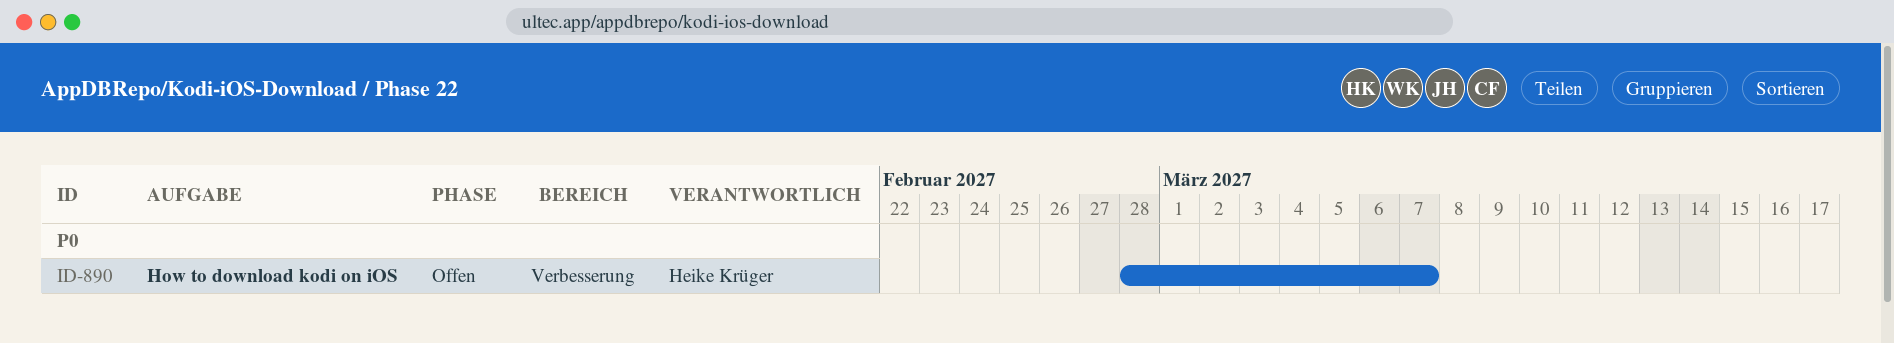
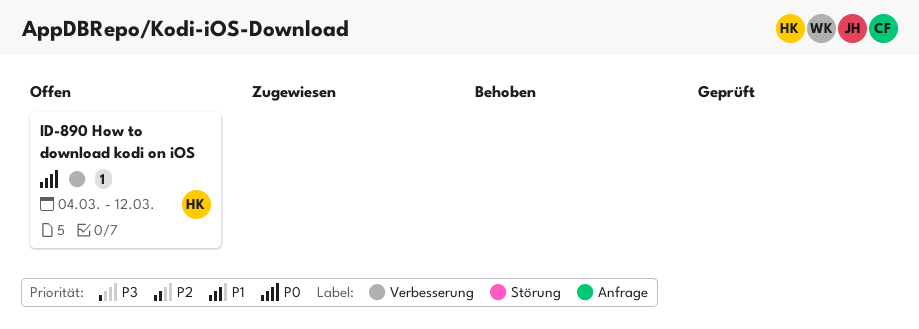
ID-890, start: Feb 28 -> Mar 4
ID-890, due: Mar 7 -> Mar 12

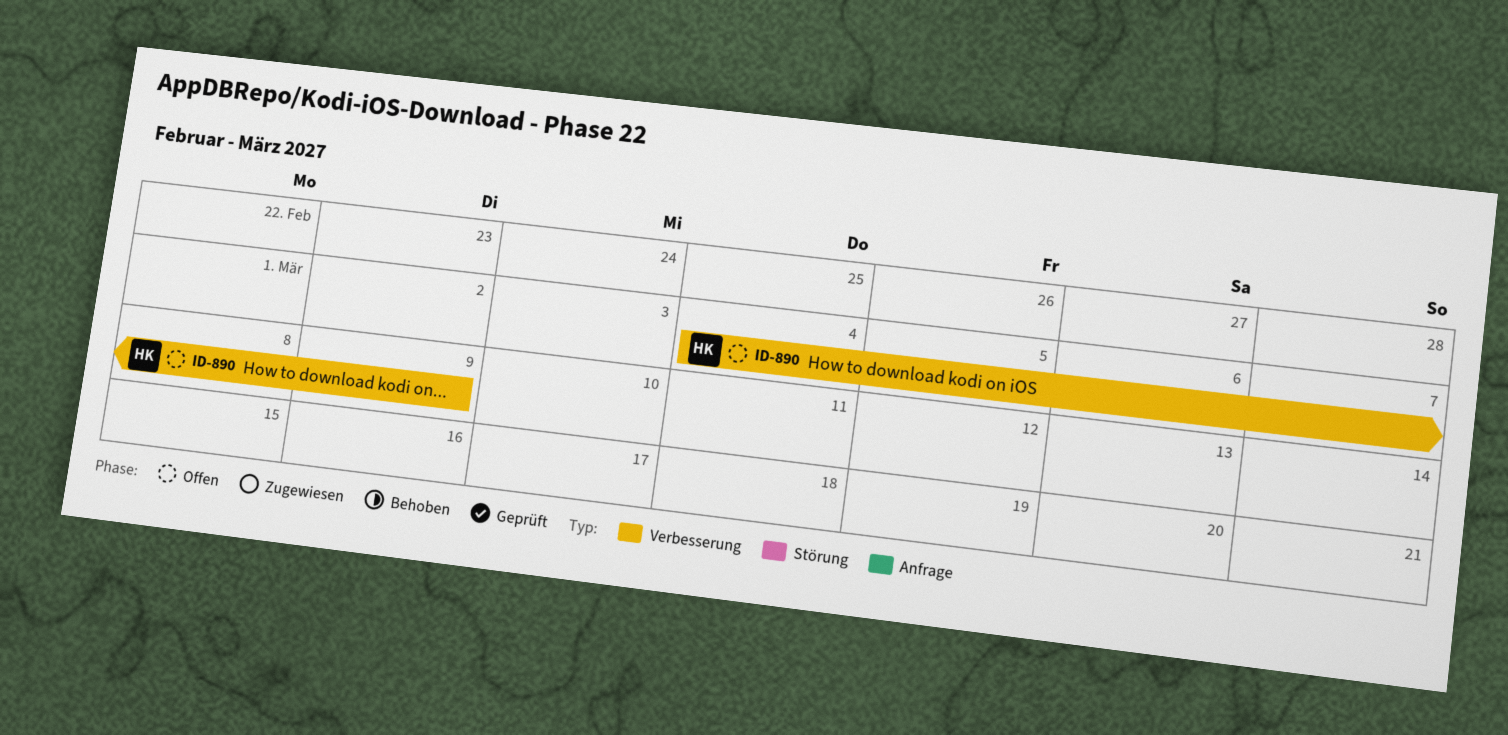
ID-890, due: Mar 12 -> Mar 9

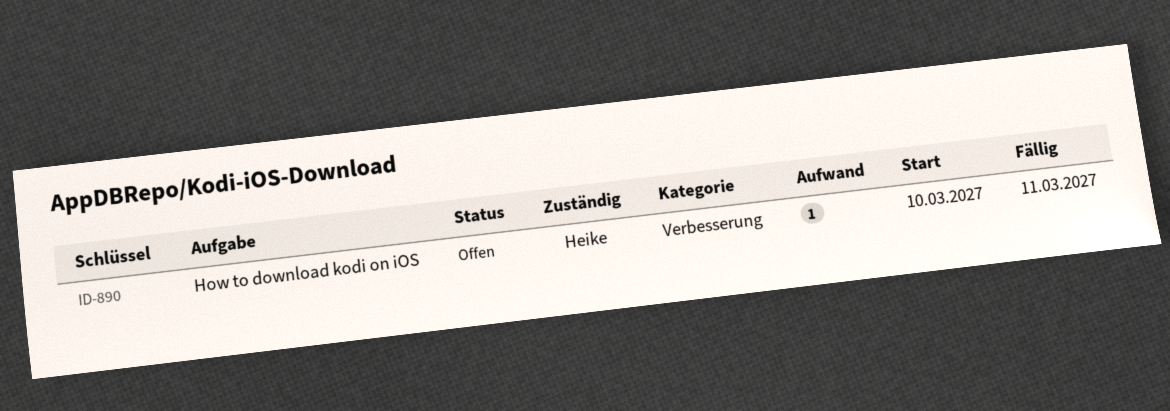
ID-890, start: Mar 4 -> Mar 10
ID-890, due: Mar 9 -> Mar 11

